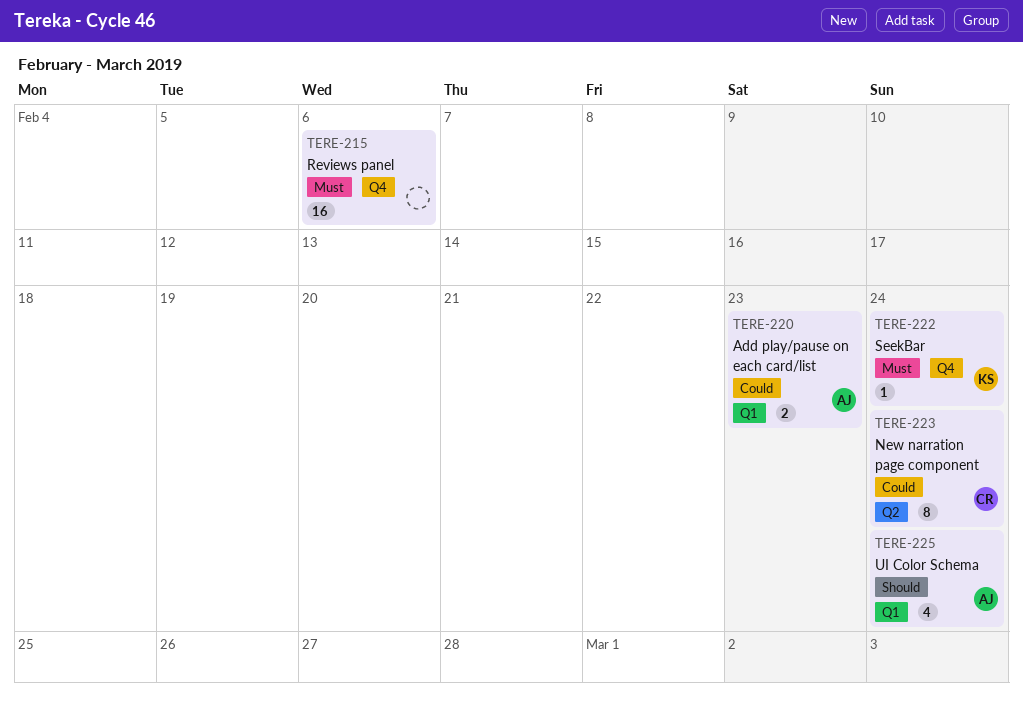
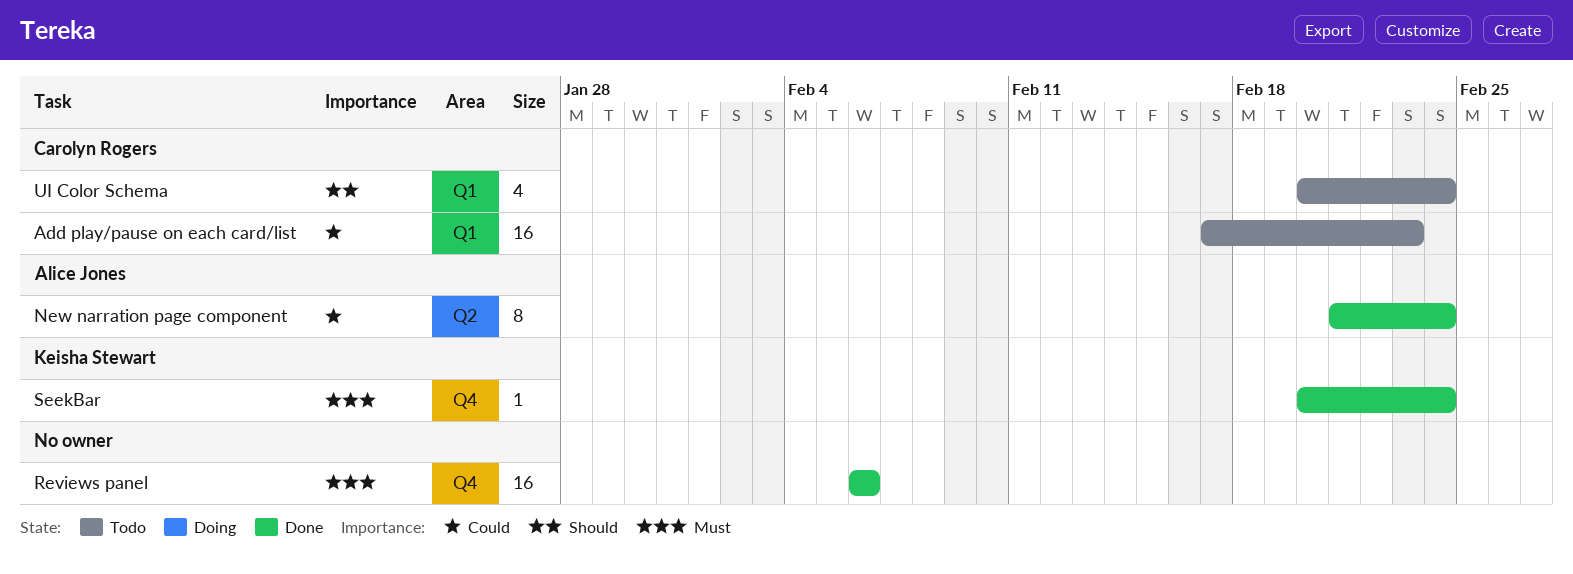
Add play/pause on each card/list, owner: Alice Jones -> Carolyn Rogers
Add play/pause on each card/list, estimate: 2 -> 16
New narration page component, owner: Carolyn Rogers -> Alice Jones
UI Color Schema, owner: Alice Jones -> Carolyn Rogers

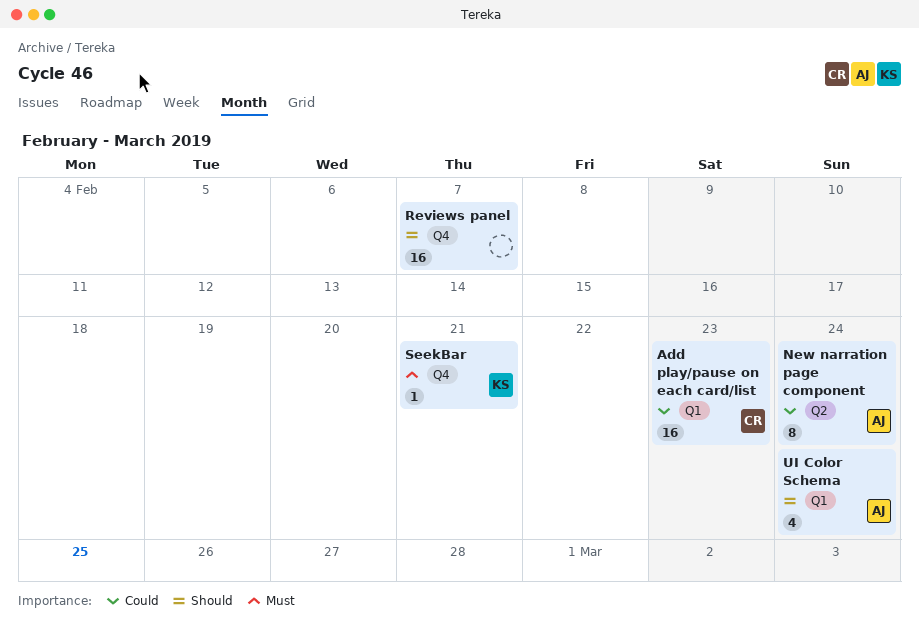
Reviews panel, priority: Must -> Should
Reviews panel, due: Feb 6 -> Feb 7
SeekBar, due: Feb 24 -> Feb 21
UI Color Schema, owner: Carolyn Rogers -> Alice Jones

